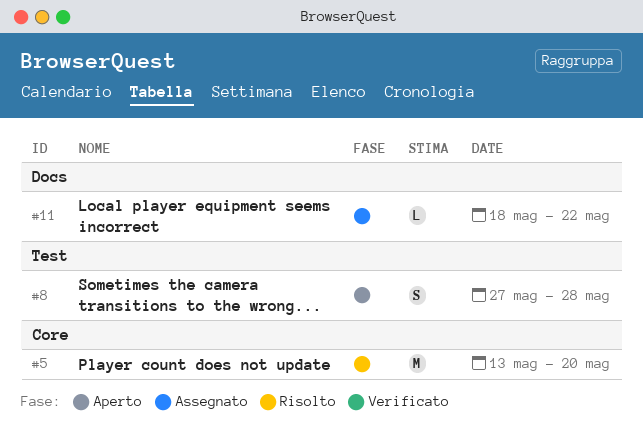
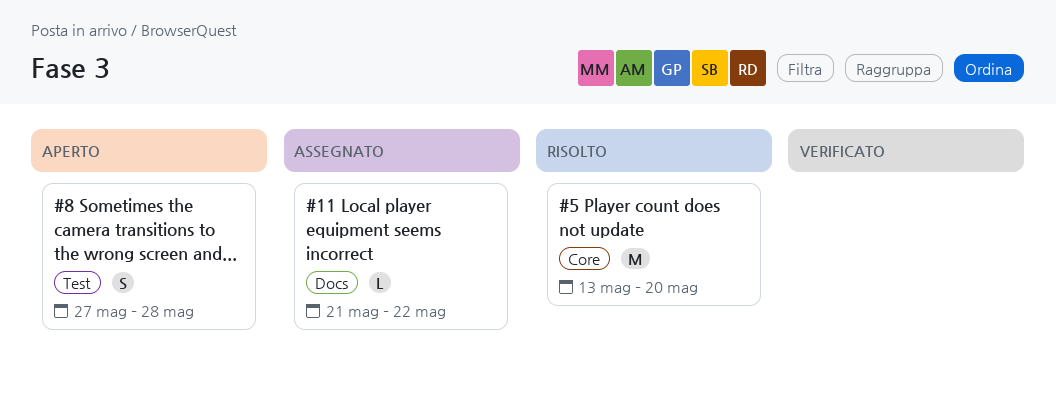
#11, start: May 18 -> May 21

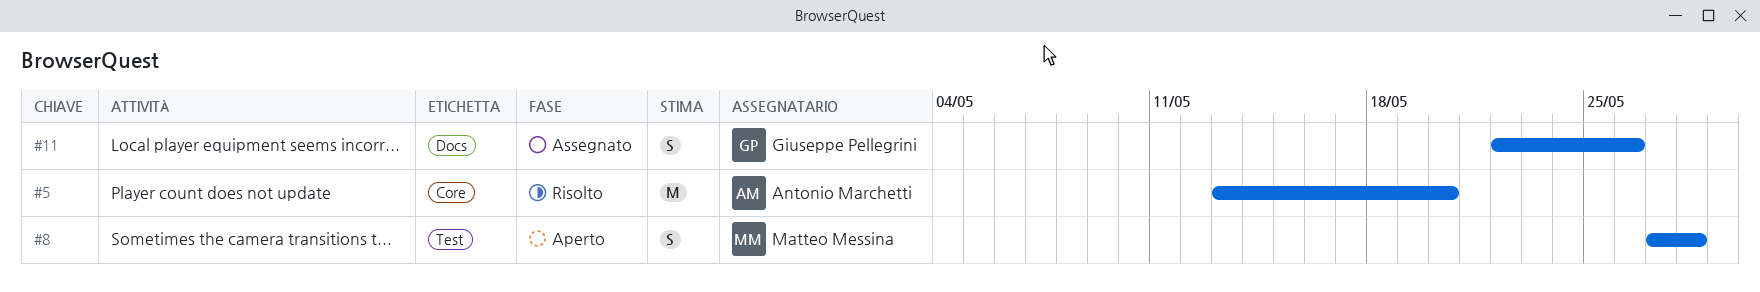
#11, estimate: L -> S
#11, start: May 21 -> May 22
#11, due: May 22 -> May 26

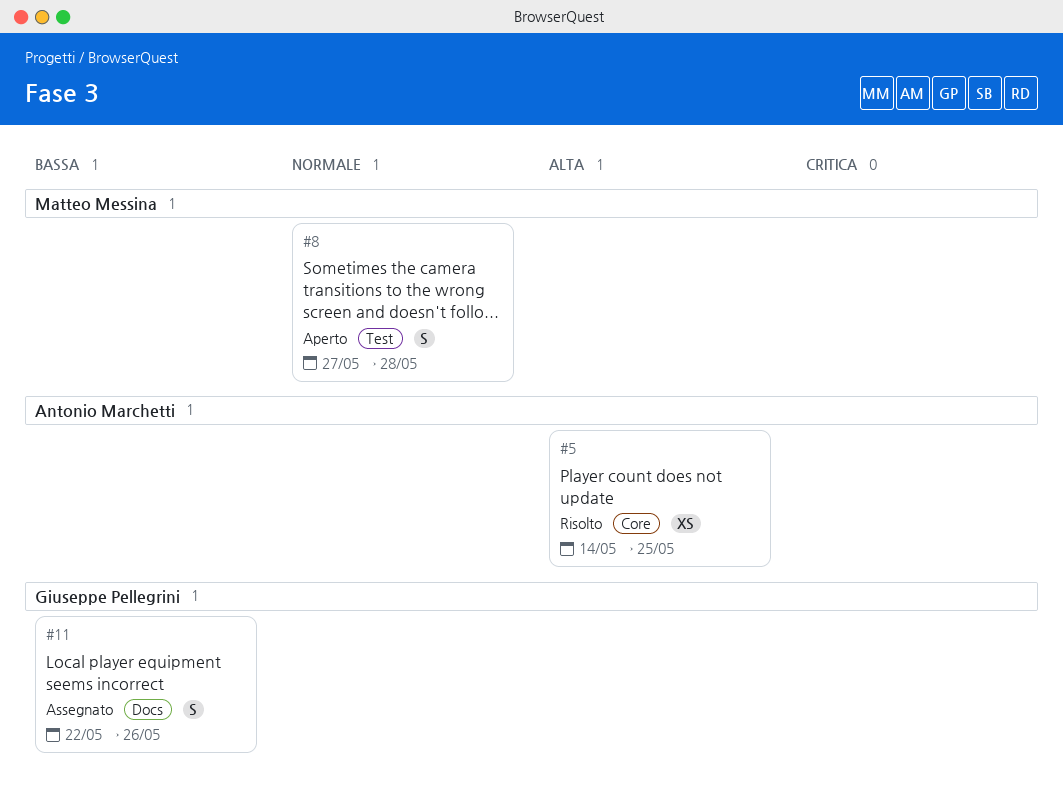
#5, estimate: M -> XS
#5, start: May 13 -> May 14
#5, due: May 20 -> May 25

